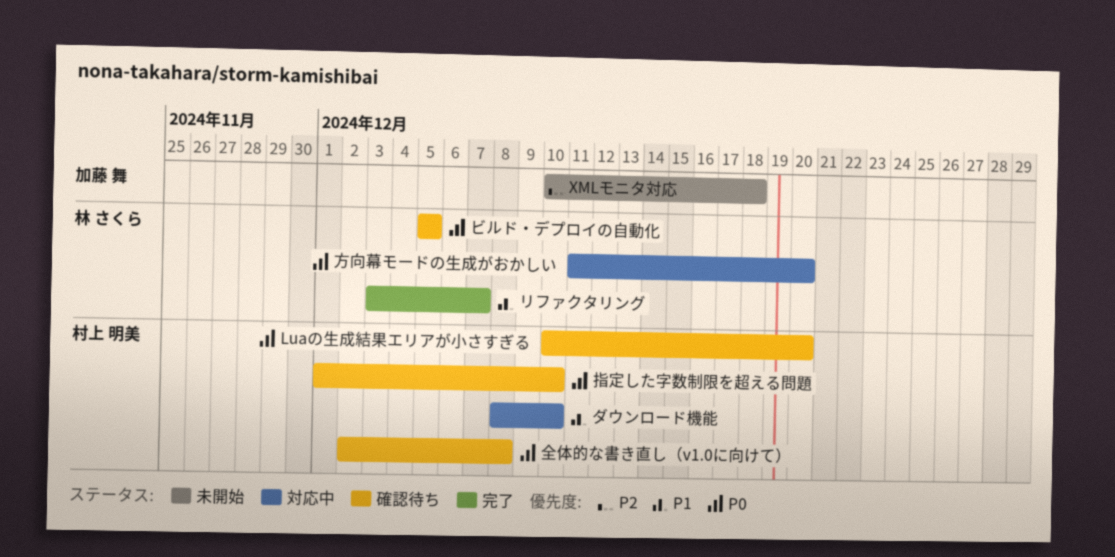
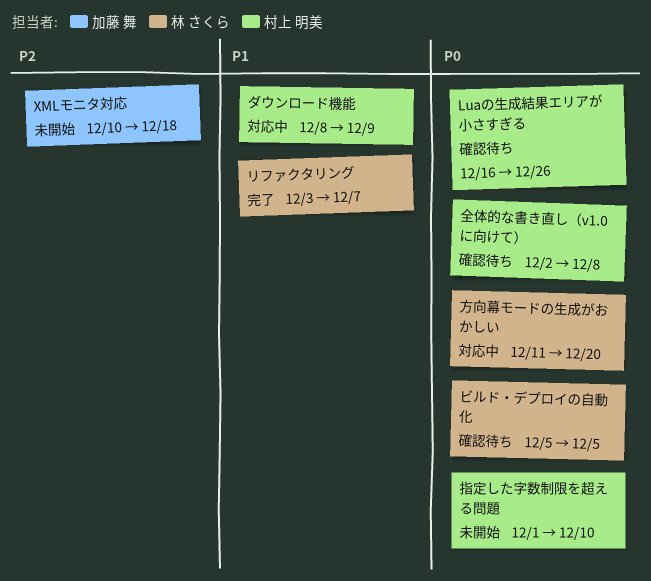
Luaの生成結果エリアが小さすぎる, start: Dec 10 -> Dec 16
Luaの生成結果エリアが小さすぎる, due: Dec 20 -> Dec 26
ダウンロード機能, due: Dec 10 -> Dec 9
指定した字数制限を超える問題, status: 確認待ち -> 未開始

